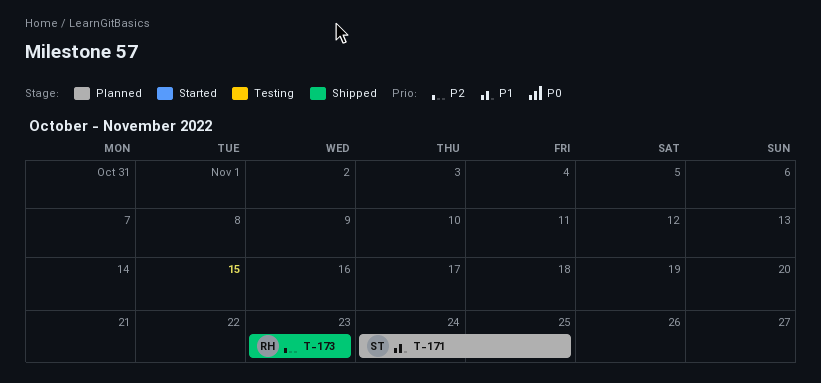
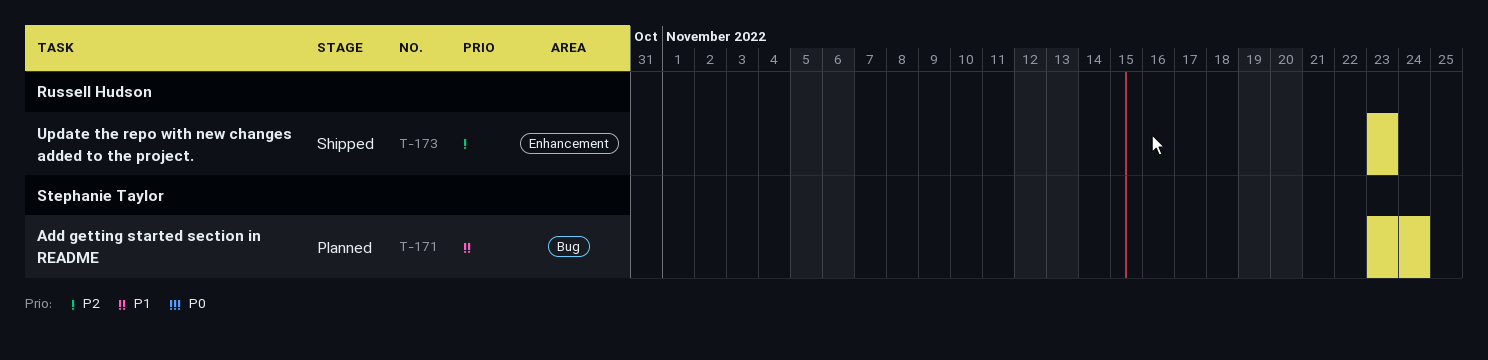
T-171, start: Nov 24 -> Nov 23
T-171, due: Nov 25 -> Nov 24

